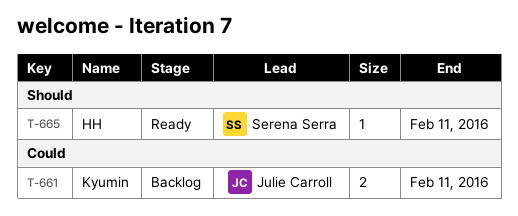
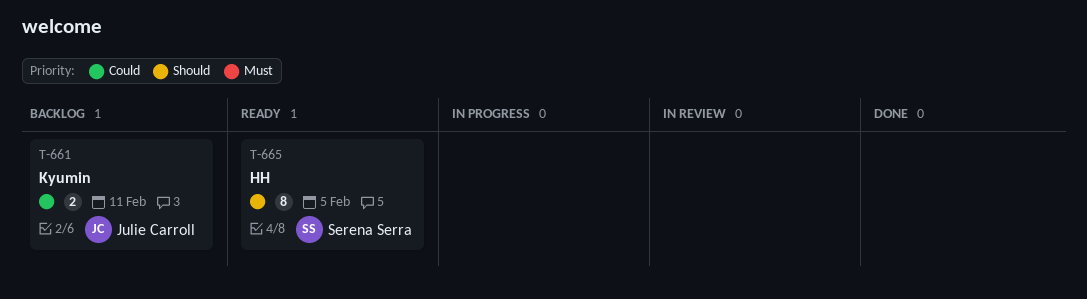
T-665, estimate: 1 -> 8
T-665, due: Feb 11 -> Feb 5

